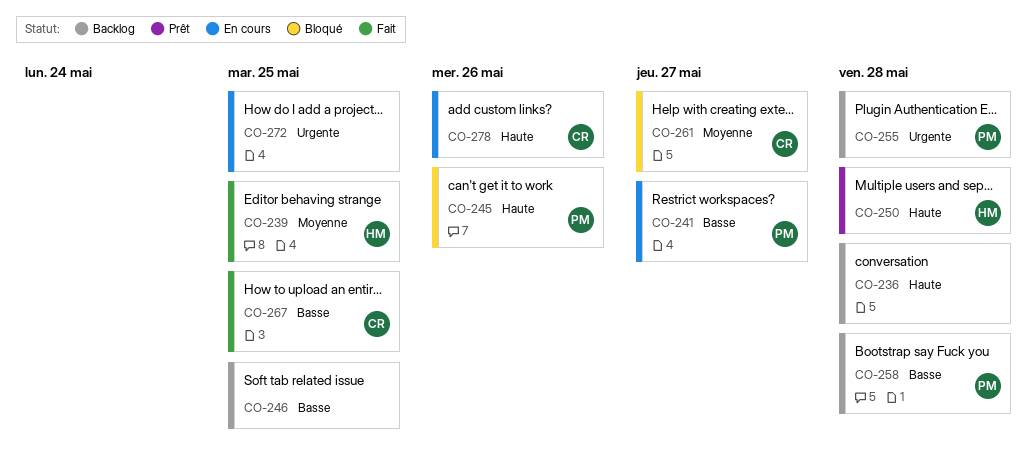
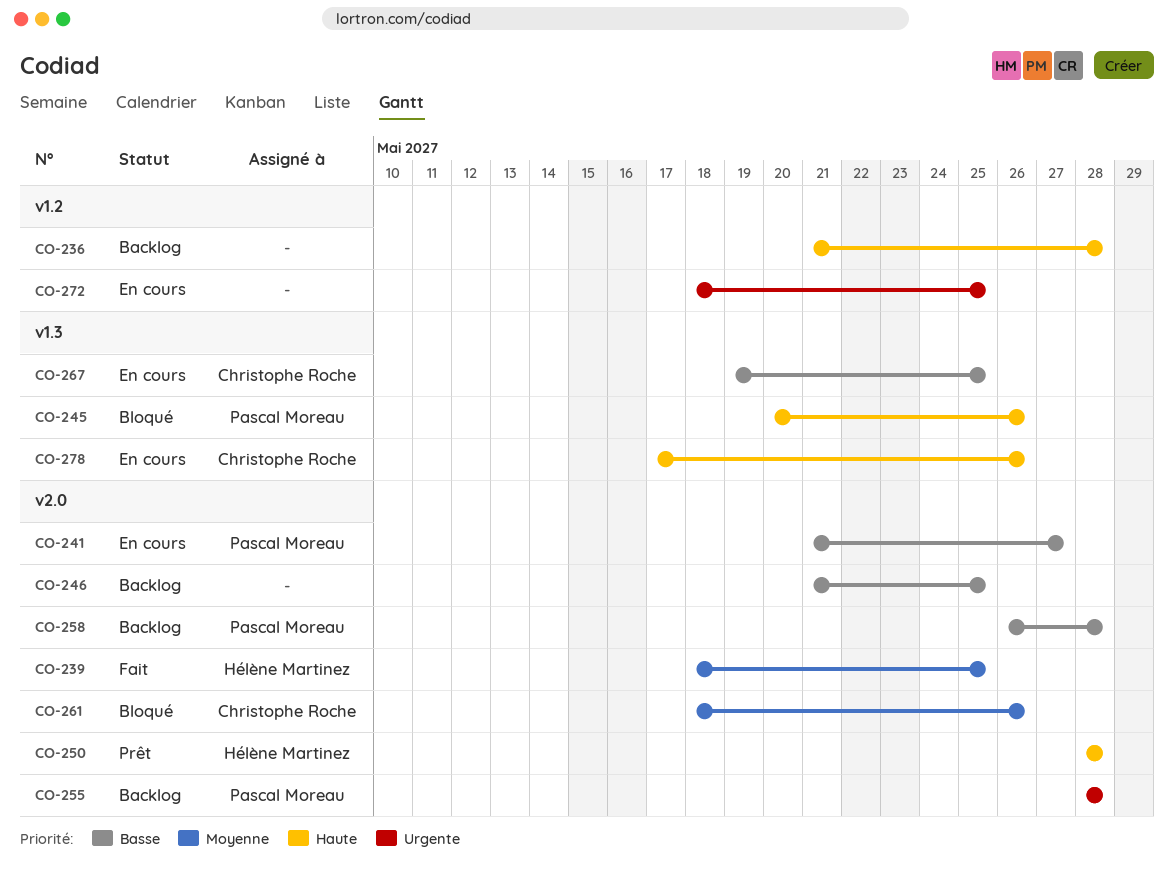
CO-261, due: May 27 -> May 26
CO-267, status: Fait -> En cours

